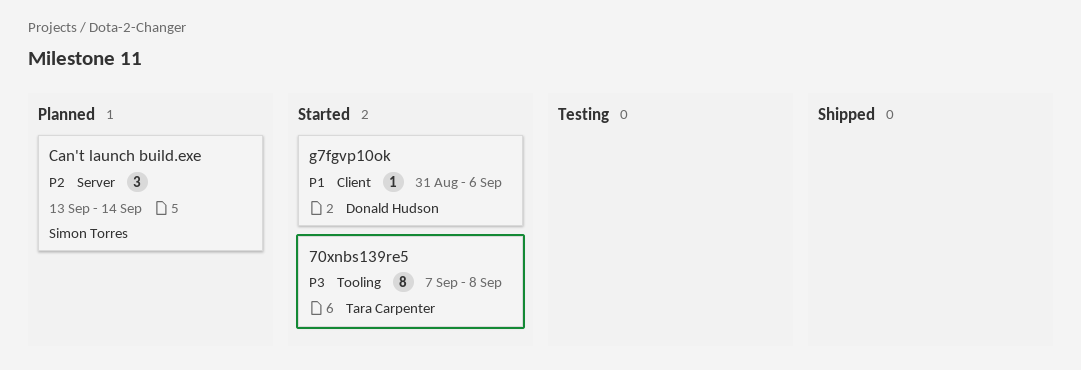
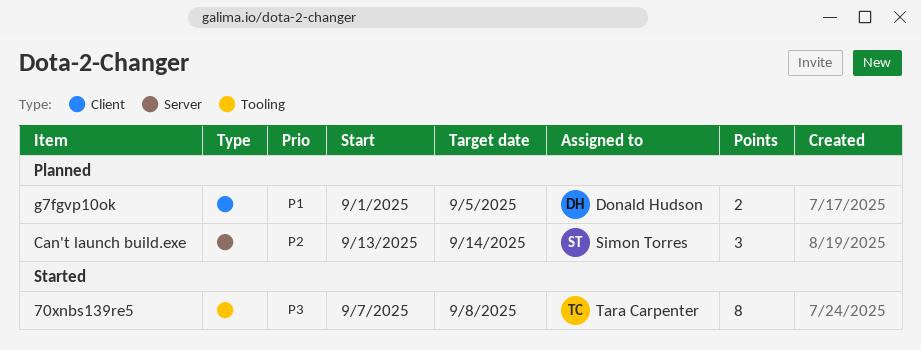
g7fgvp10ok, status: Started -> Planned
g7fgvp10ok, estimate: 1 -> 2
g7fgvp10ok, start: Aug 31 -> Sep 1
g7fgvp10ok, due: Sep 6 -> Sep 5

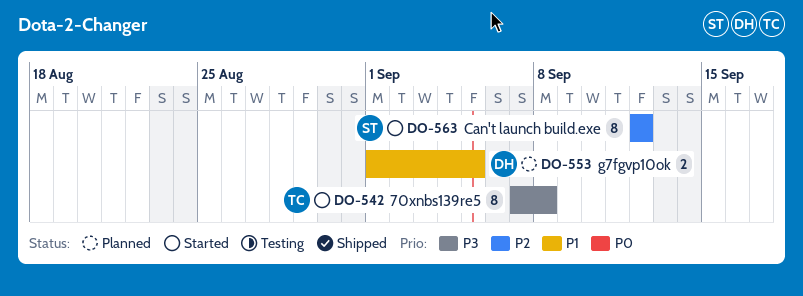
Can't launch build.exe, status: Planned -> Started
Can't launch build.exe, estimate: 3 -> 8
Can't launch build.exe, start: Sep 13 -> Sep 12
Can't launch build.exe, due: Sep 14 -> Sep 12

